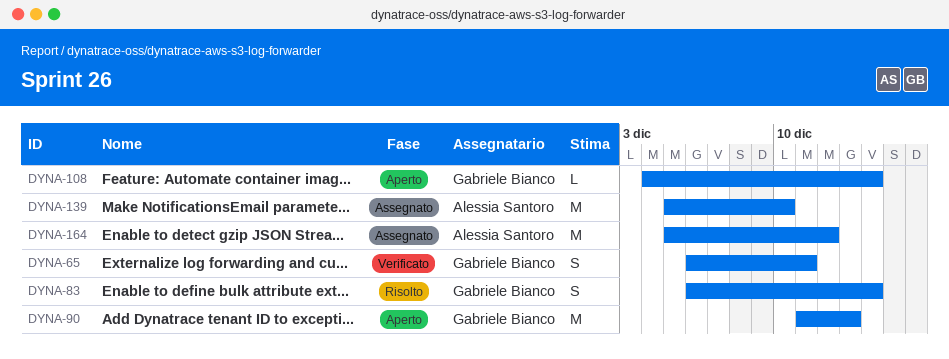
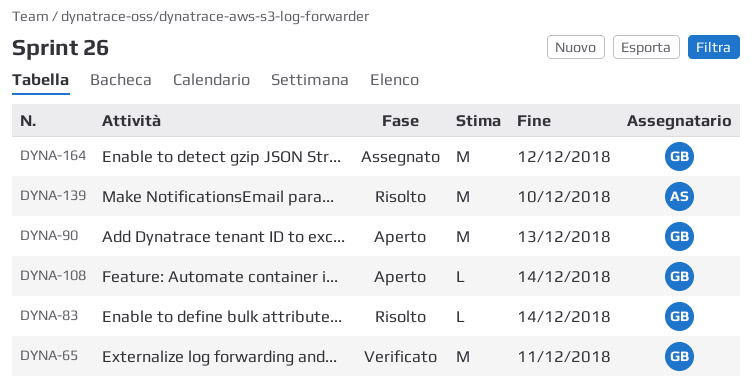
DYNA-65, estimate: S -> M
DYNA-83, estimate: S -> L
DYNA-139, status: Assegnato -> Risolto
DYNA-164, owner: Alessia Santoro -> Gabriele Bianco

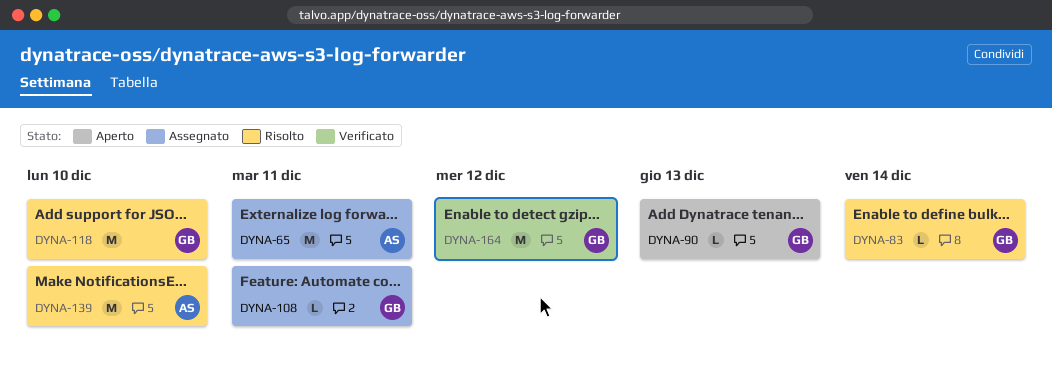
DYNA-65, status: Verificato -> Assegnato
DYNA-65, owner: GB -> AS
DYNA-90, estimate: M -> L
DYNA-108, status: Aperto -> Assegnato
DYNA-108, due: Dec 14 -> Dec 11
DYNA-118: none -> present
DYNA-164, status: Assegnato -> Verificato

